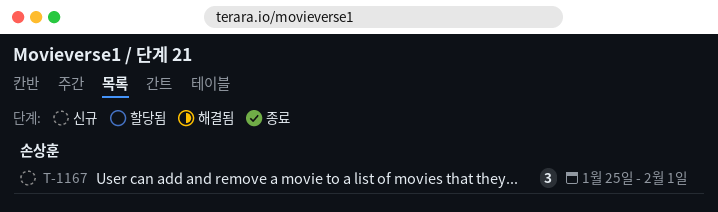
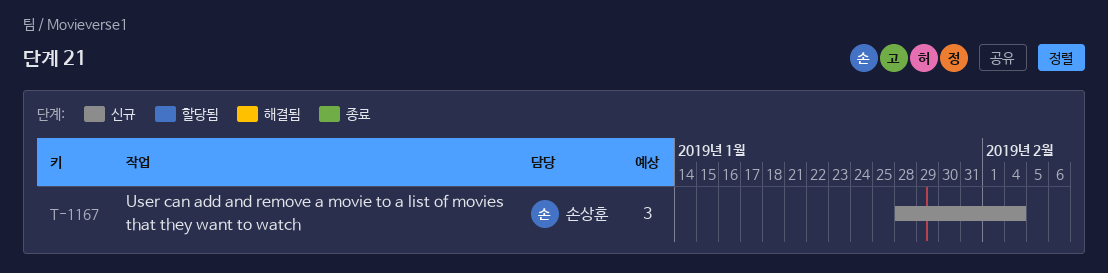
T-1167, start: Jan 25 -> Jan 28
T-1167, due: Feb 1 -> Feb 4

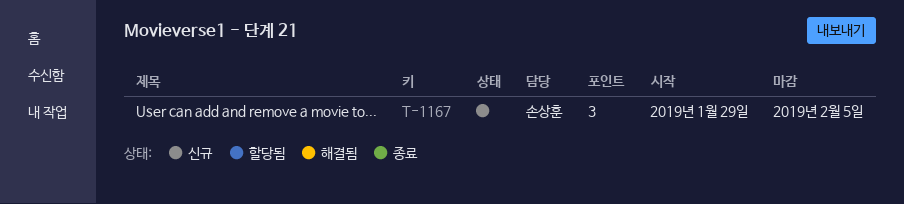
T-1167, start: Jan 28 -> Jan 29
T-1167, due: Feb 4 -> Feb 5

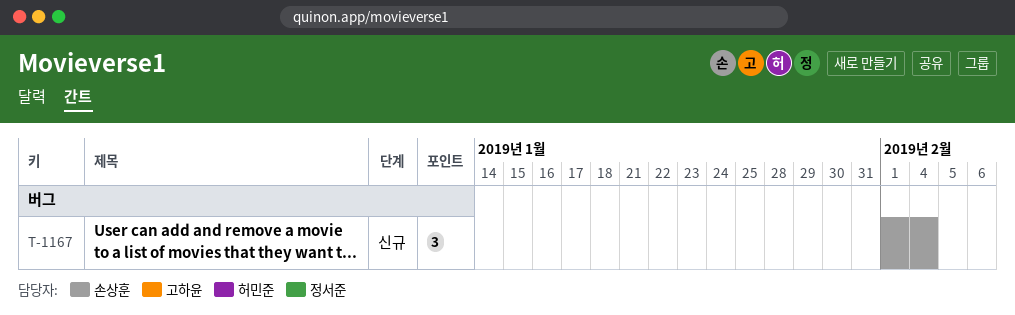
T-1167, start: Jan 29 -> Feb 1
T-1167, due: Feb 5 -> Feb 4

